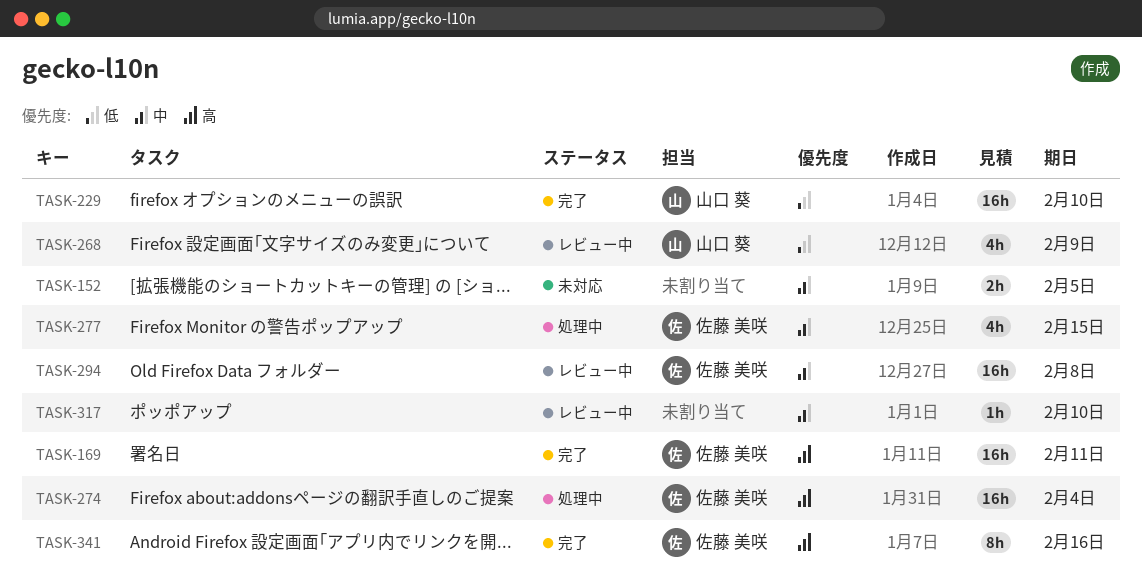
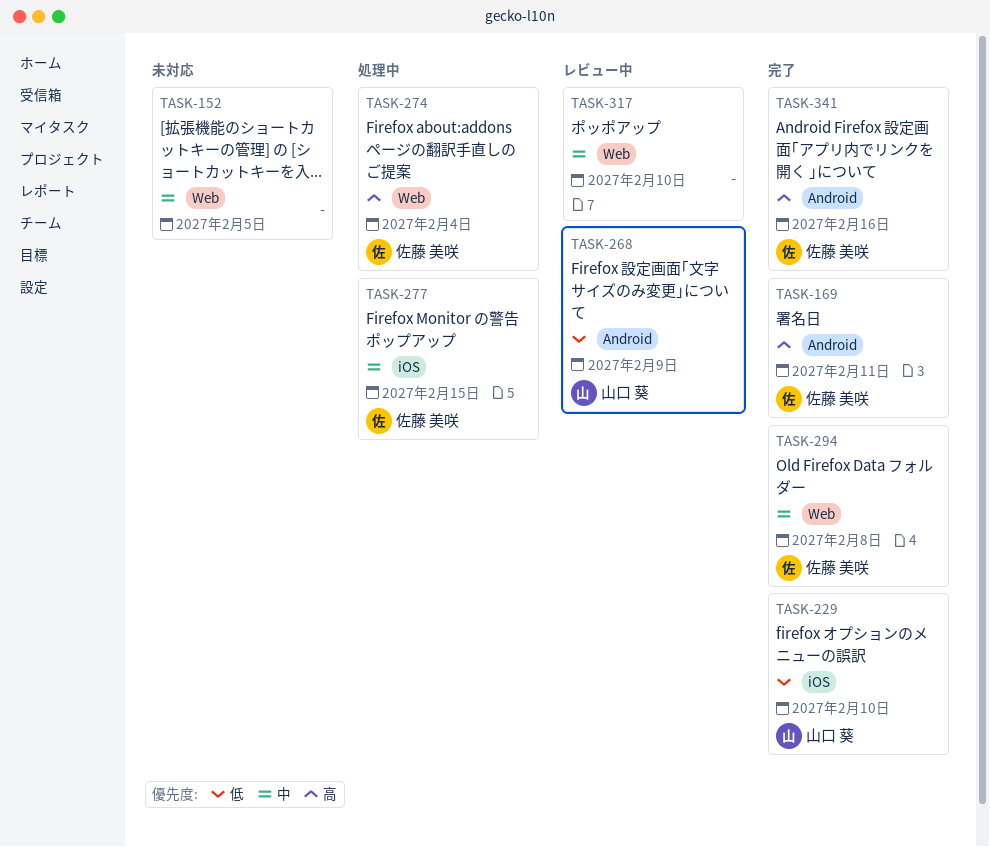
TASK-294, status: レビュー中 -> 完了

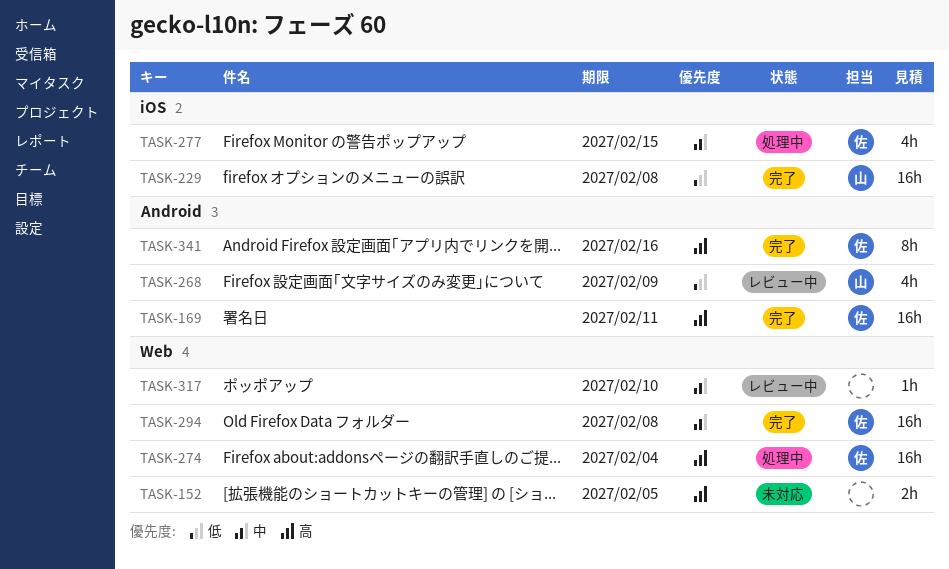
TASK-152, priority: 中 -> 高
TASK-229, due: Feb 10 -> Feb 8

